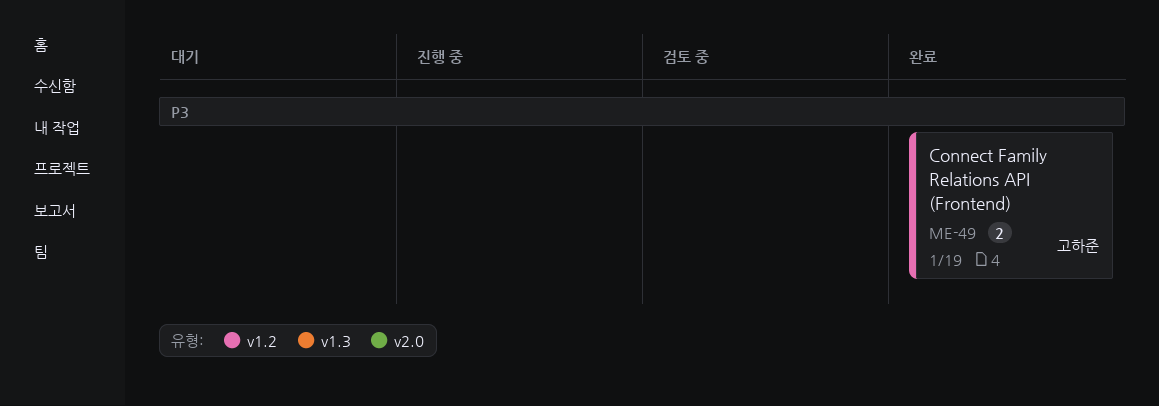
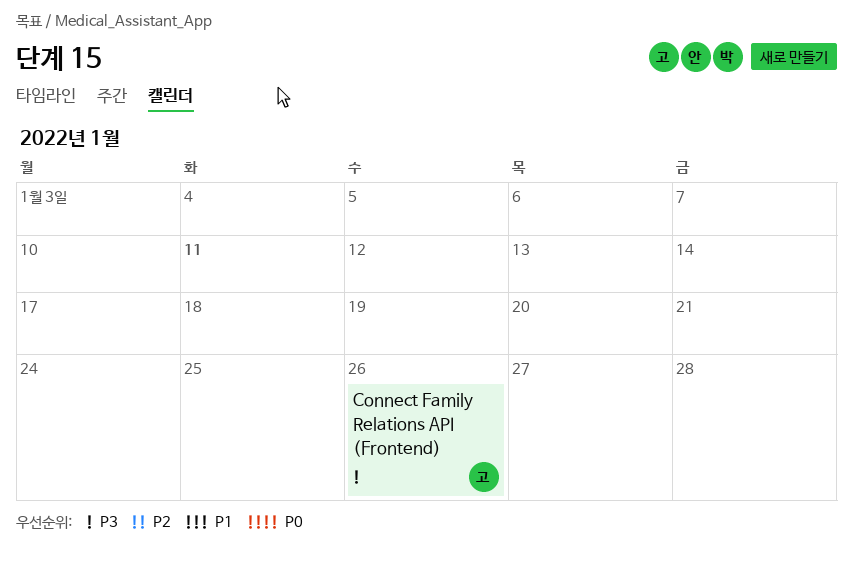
Connect Family Relations API (Frontend), due: Jan 19 -> Jan 26

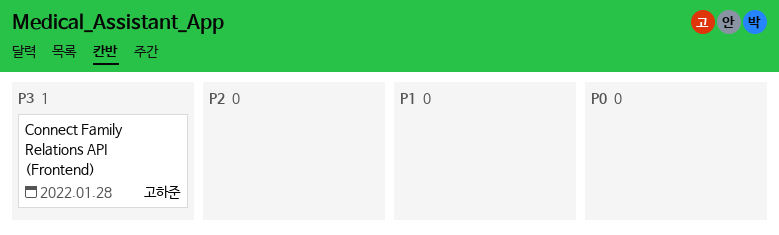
Connect Family Relations API (Frontend), due: Jan 26 -> Jan 28

